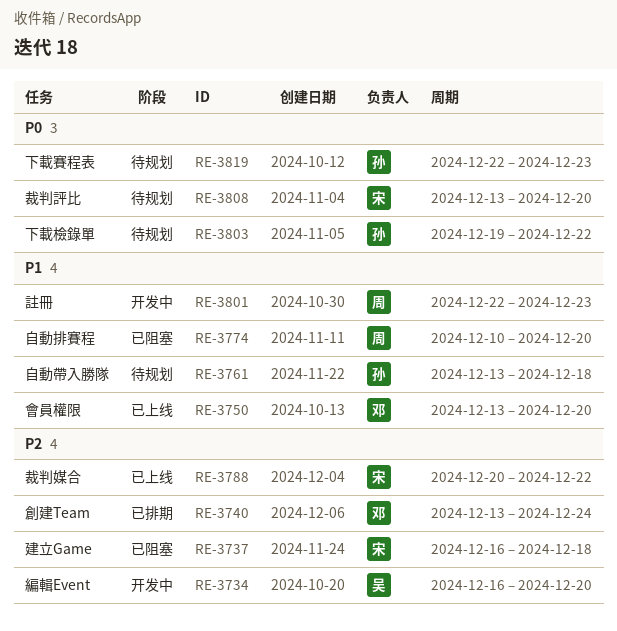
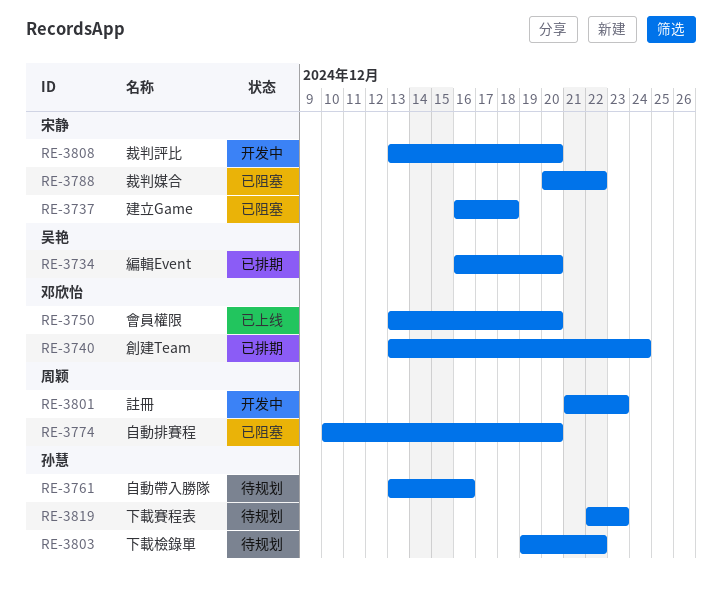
RE-3734, status: 开发中 -> 已排期
RE-3761, due: Dec 18 -> Dec 16
RE-3788, status: 已上线 -> 已阻塞
RE-3801, start: Dec 22 -> Dec 21
RE-3808, status: 待规划 -> 开发中

